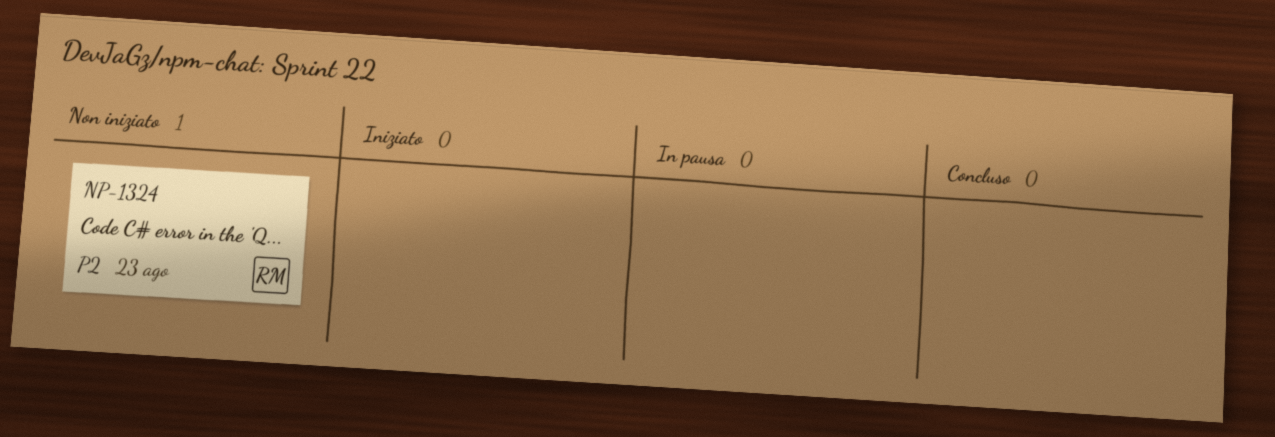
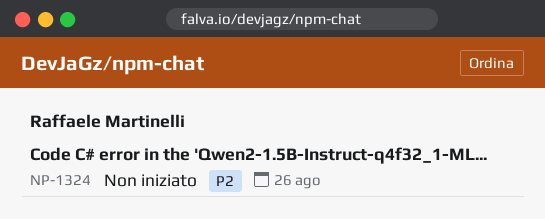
NP-1324, due: Aug 23 -> Aug 26

